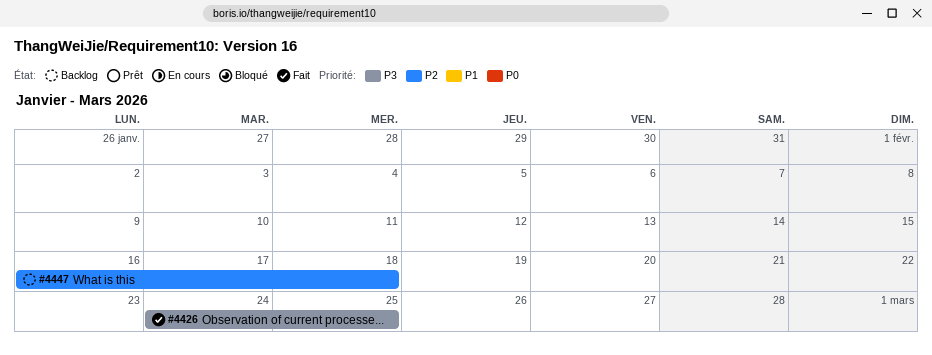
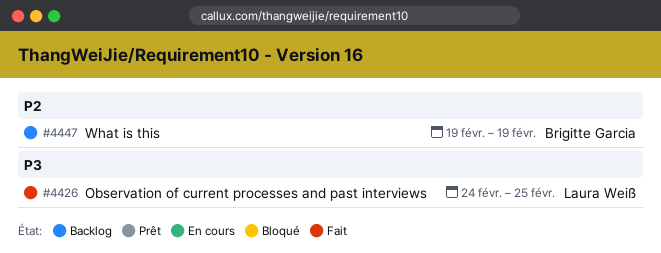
#4447, start: Feb 16 -> Feb 19
#4447, due: Feb 18 -> Feb 19

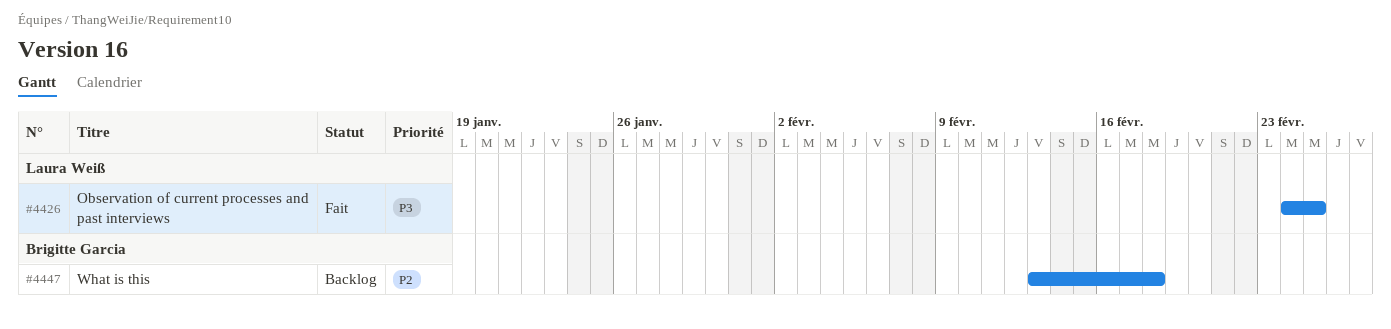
#4447, start: Feb 19 -> Feb 13
#4447, due: Feb 19 -> Feb 18

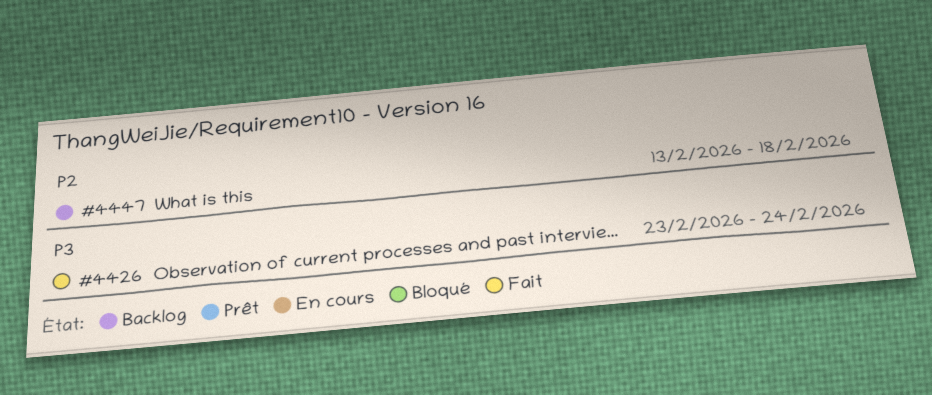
#4426, start: Feb 24 -> Feb 23
#4426, due: Feb 25 -> Feb 24

